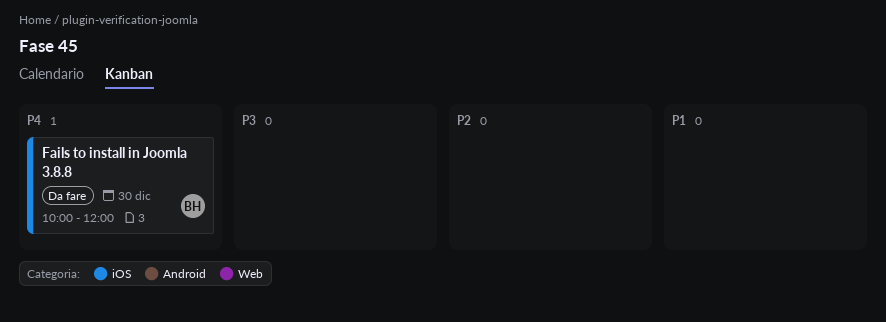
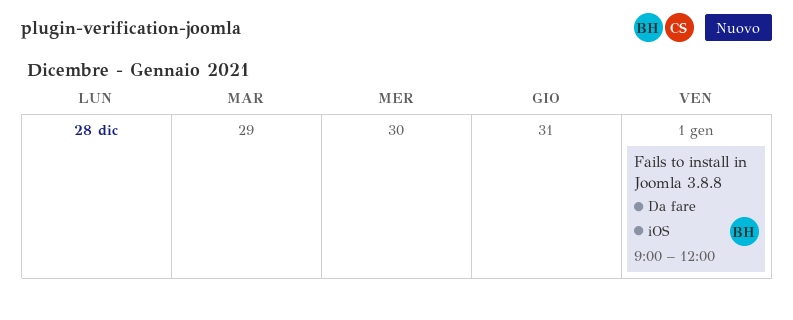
Fails to install in Joomla 3.8.8, day: Dec 30 -> Jan 1
Fails to install in Joomla 3.8.8, begins: 10:00 -> 09:00

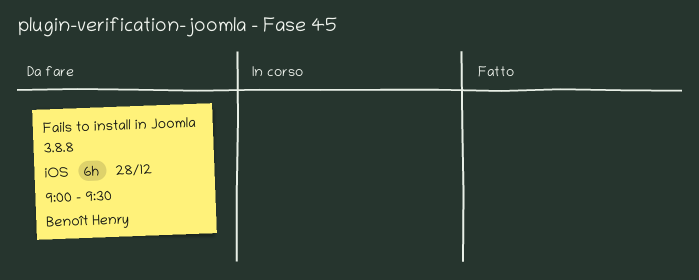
Fails to install in Joomla 3.8.8, day: Jan 1 -> Dec 28
Fails to install in Joomla 3.8.8, ends: 12:00 -> 09:30

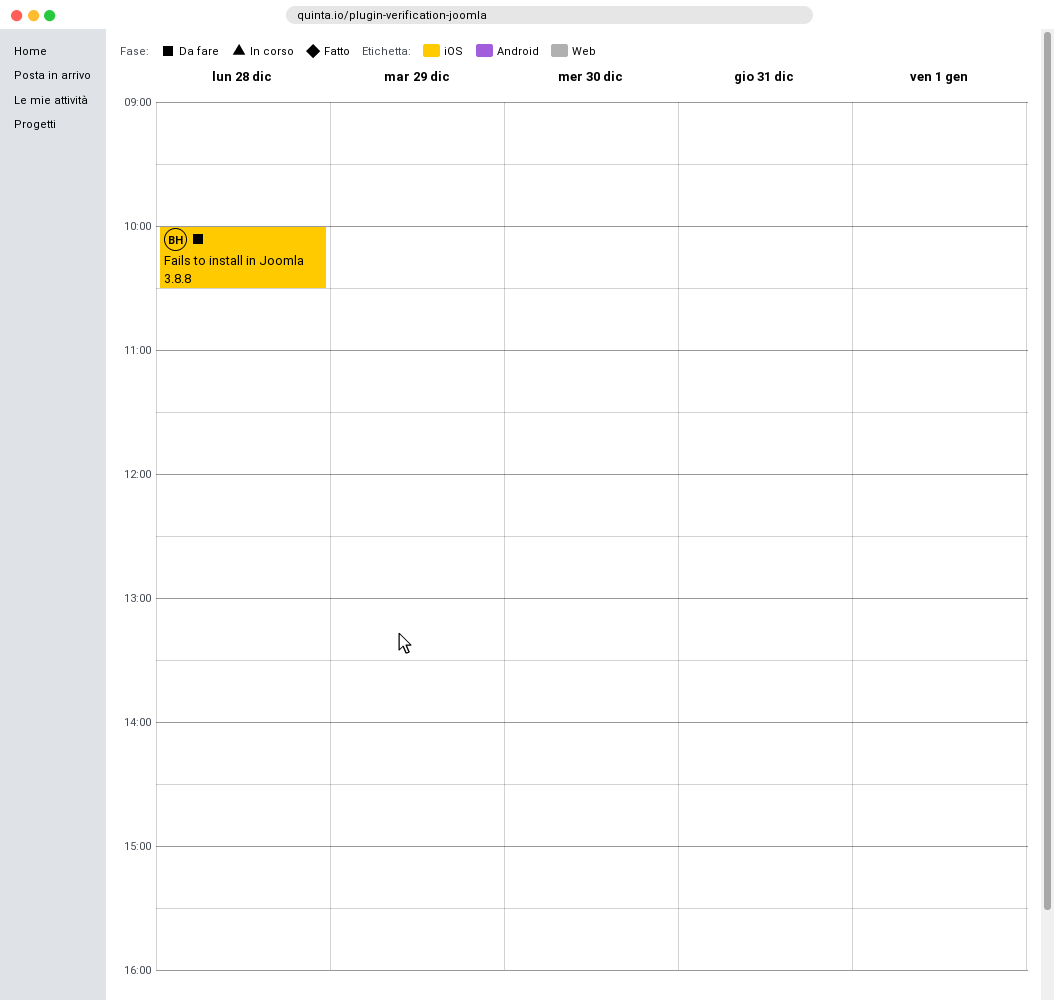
Fails to install in Joomla 3.8.8, begins: 09:00 -> 10:00
Fails to install in Joomla 3.8.8, ends: 09:30 -> 10:30

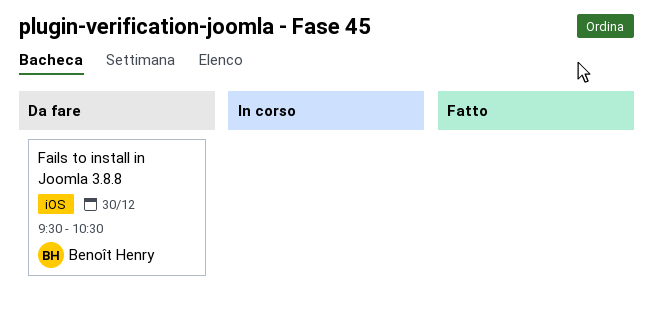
Fails to install in Joomla 3.8.8, day: Dec 28 -> Dec 30
Fails to install in Joomla 3.8.8, begins: 10:00 -> 09:30

